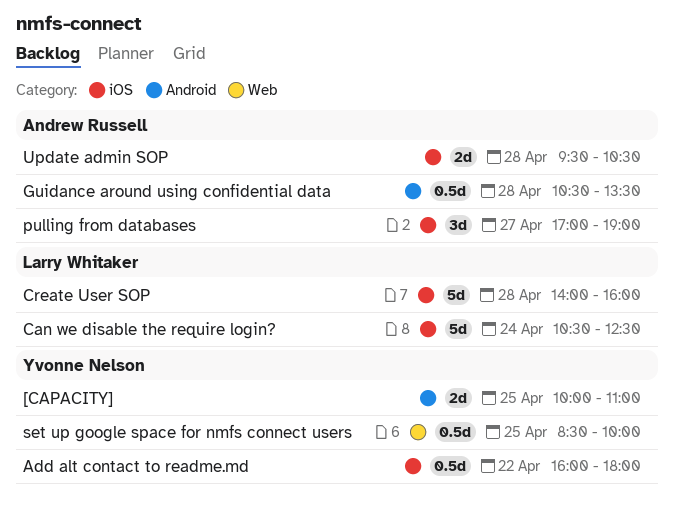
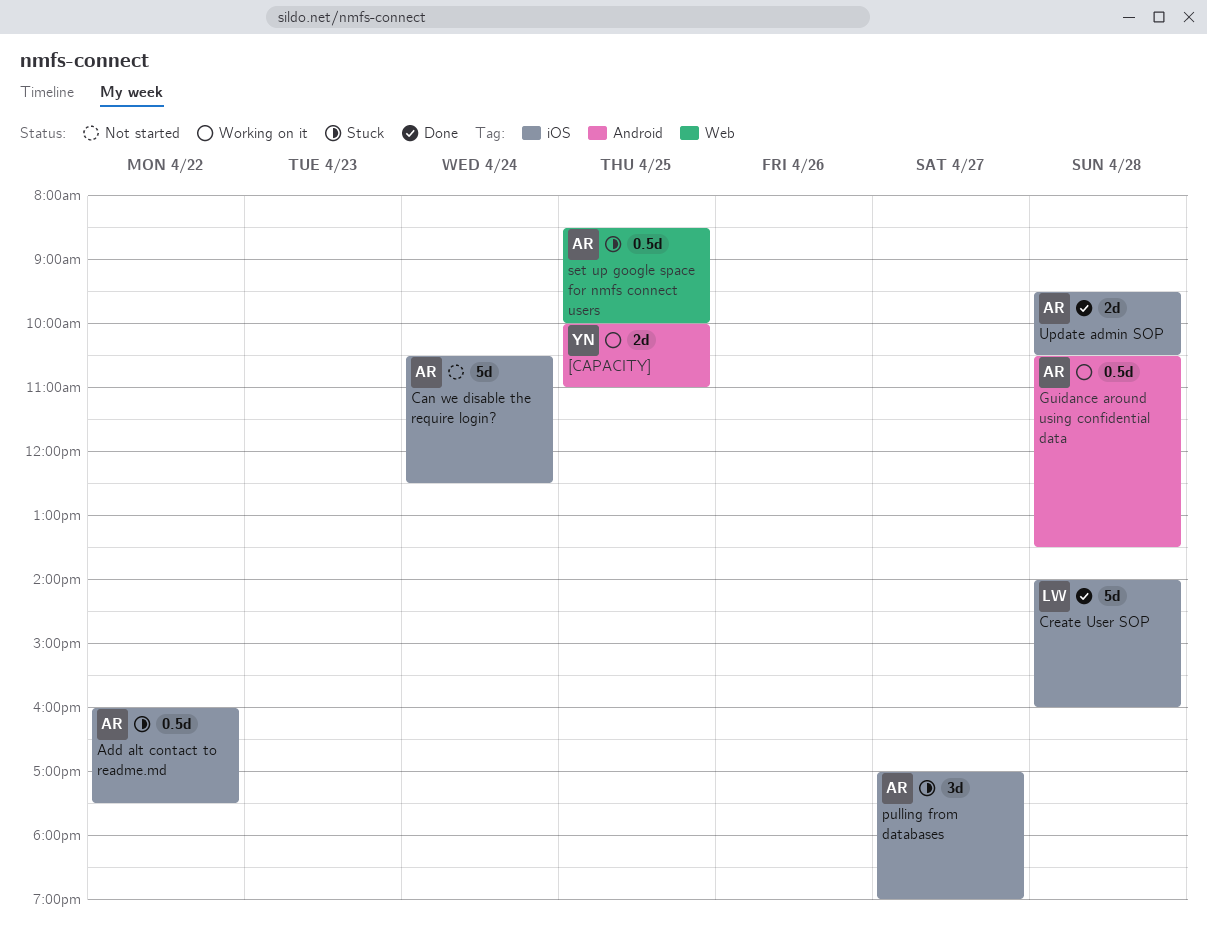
Add alt contact to readme.md, owner: Yvonne Nelson -> Andrew Russell
Add alt contact to readme.md, ends: 18:00 -> 17:30
Can we disable the require login?, owner: Larry Whitaker -> Andrew Russell
set up google space for nmfs connect users, owner: Yvonne Nelson -> Andrew Russell

